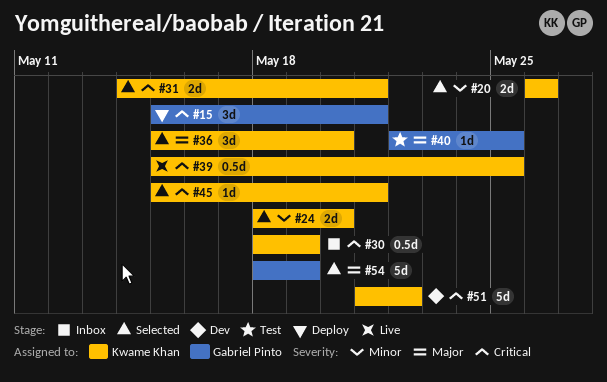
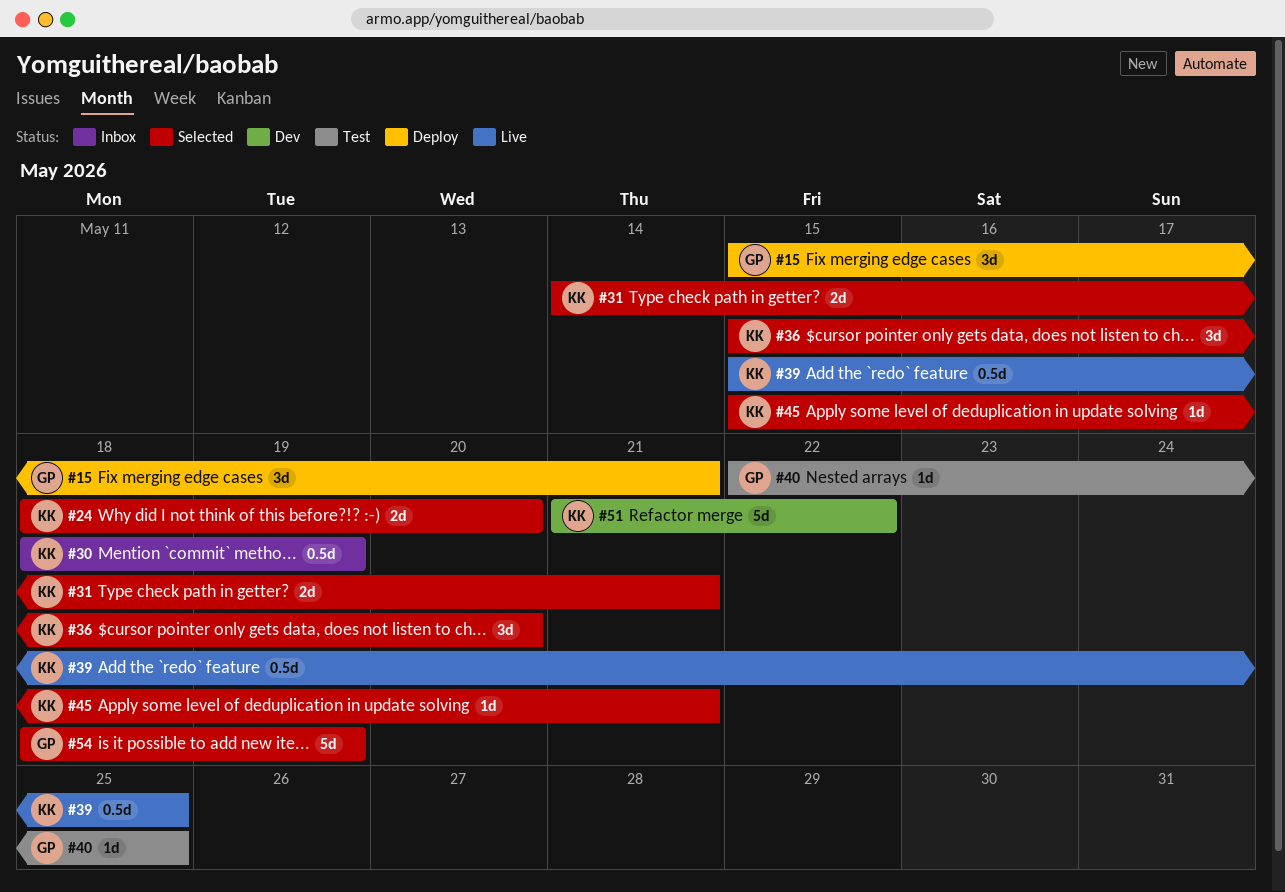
#20: present -> none

